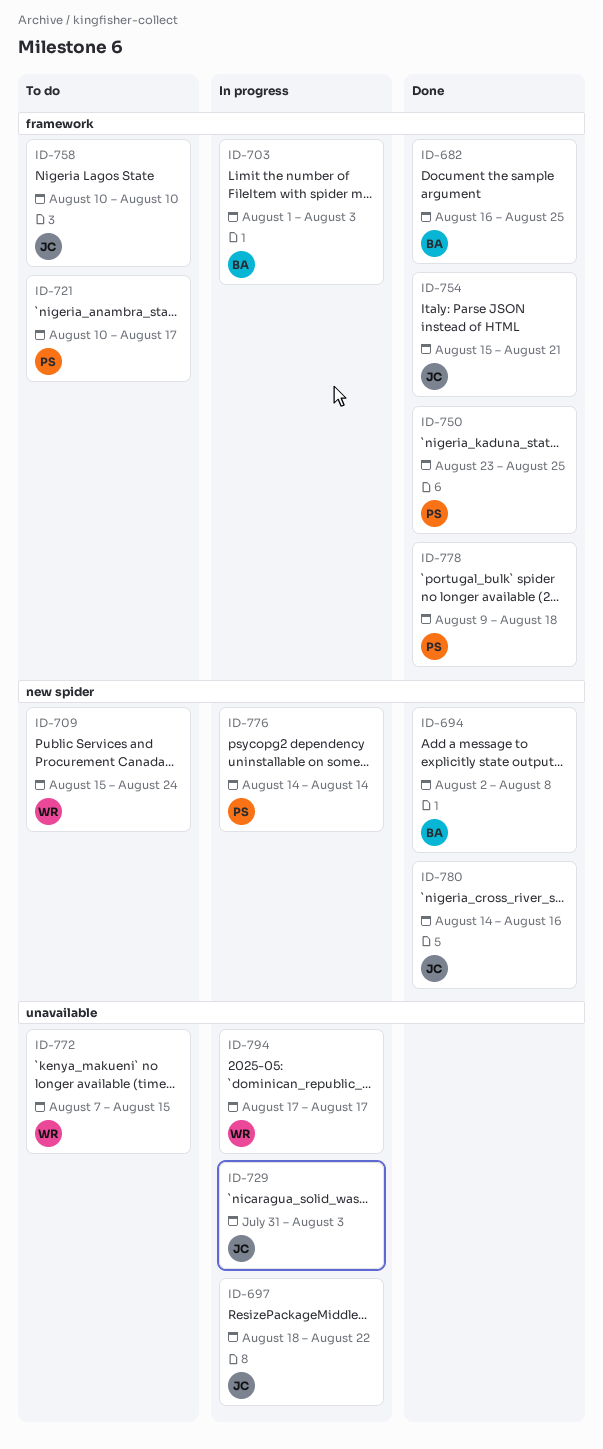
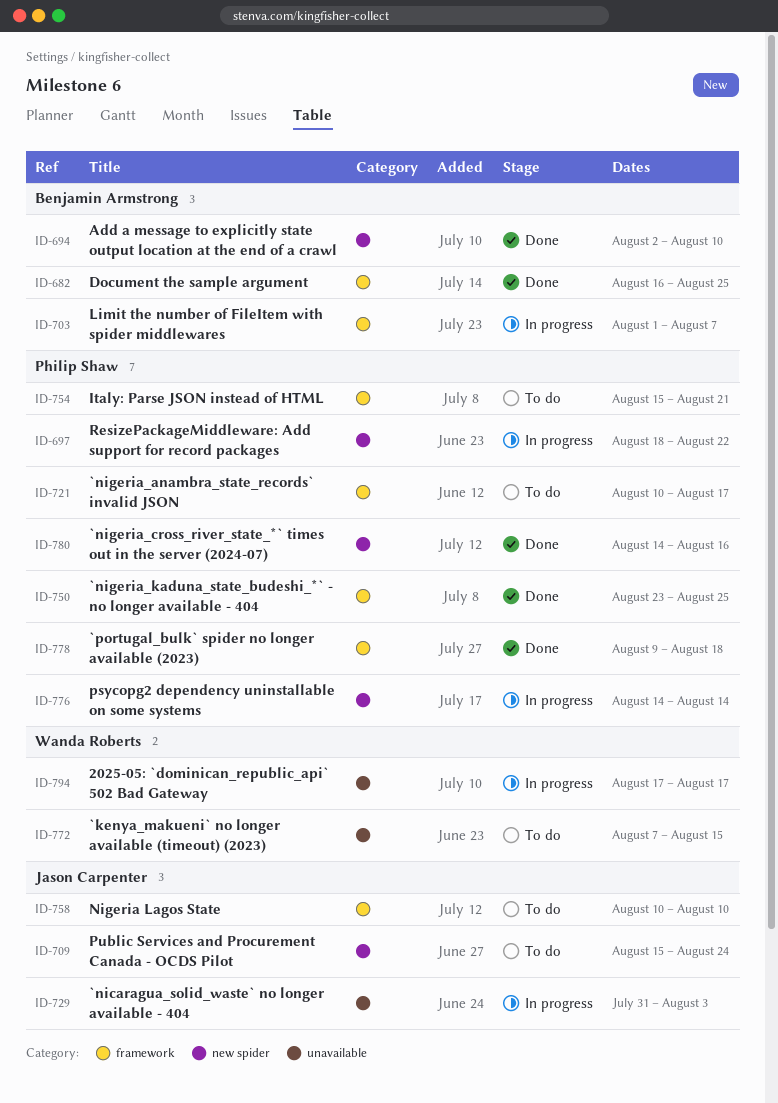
ID-694, due: Aug 8 -> Aug 10
ID-697, owner: Jason Carpenter -> Philip Shaw
ID-697, label: unavailable -> new spider
ID-703, due: Aug 3 -> Aug 7
ID-709, owner: Wanda Roberts -> Jason Carpenter
ID-754, status: Done -> To do
ID-754, owner: Jason Carpenter -> Philip Shaw
ID-780, owner: Jason Carpenter -> Philip Shaw

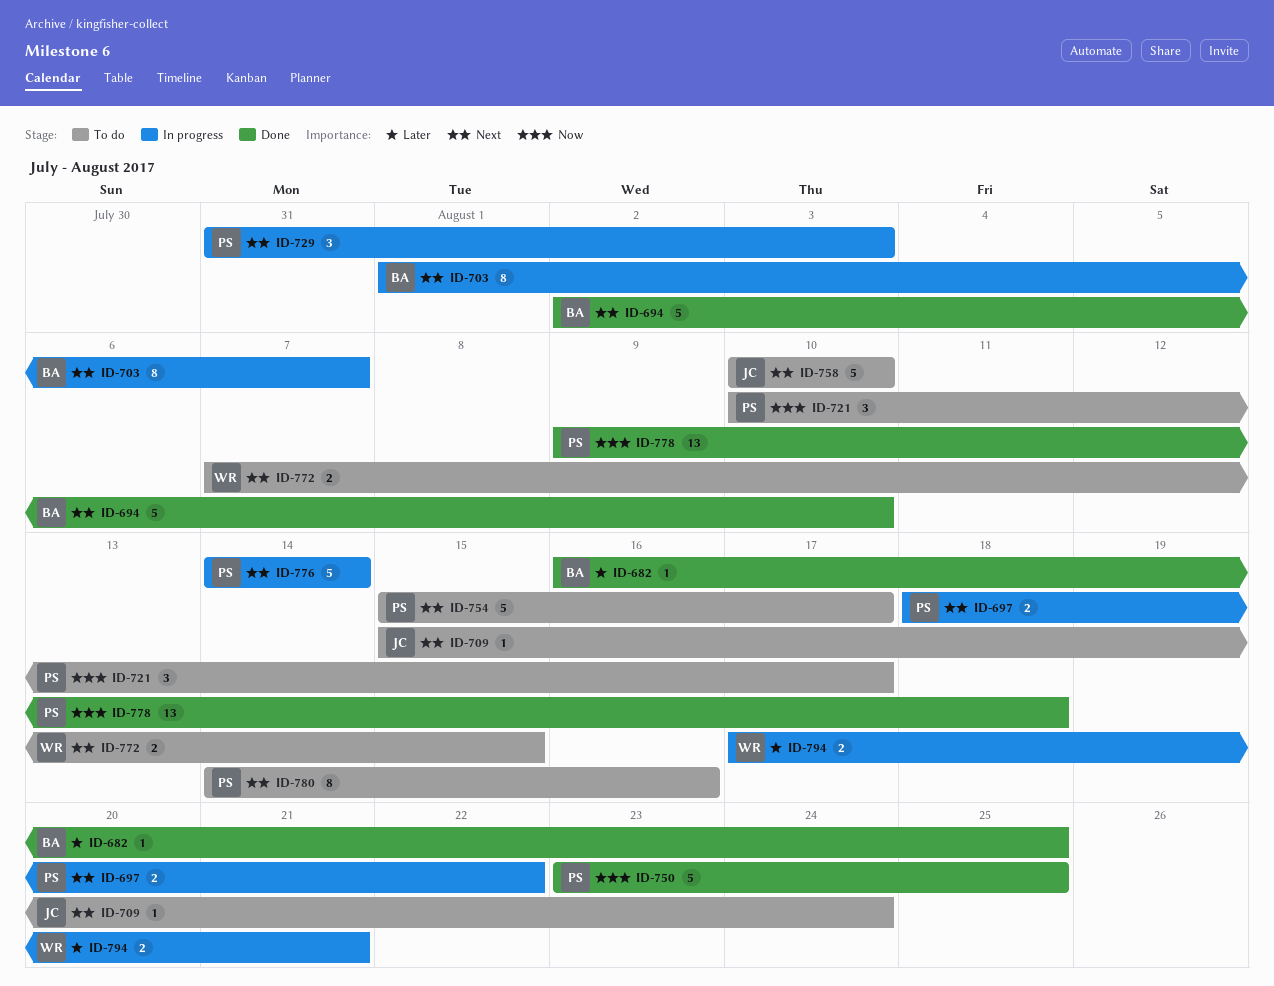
ID-729, owner: Jason Carpenter -> Philip Shaw
ID-754, due: Aug 21 -> Aug 17
ID-780, status: Done -> To do
ID-794, due: Aug 17 -> Aug 21

